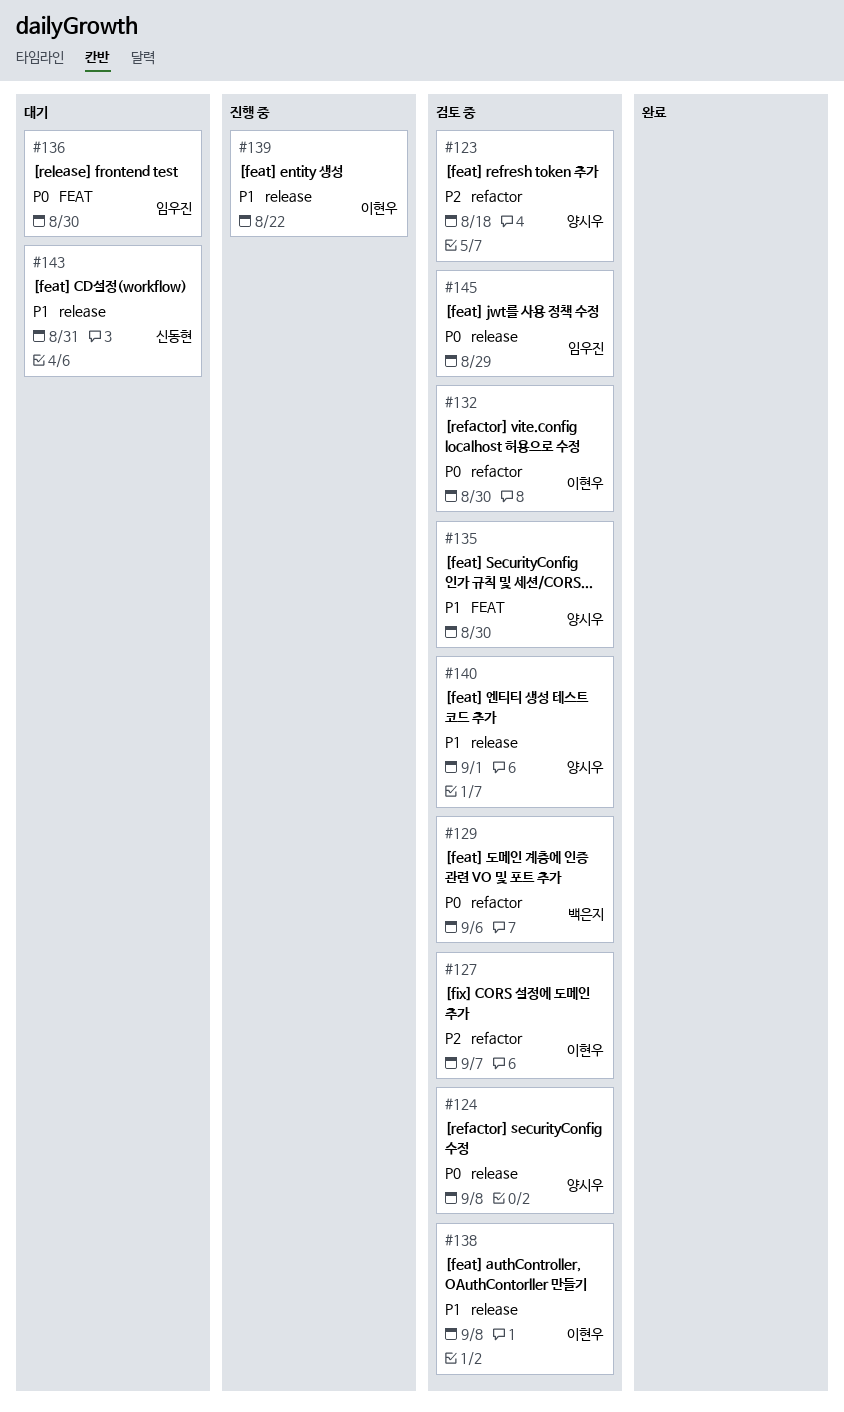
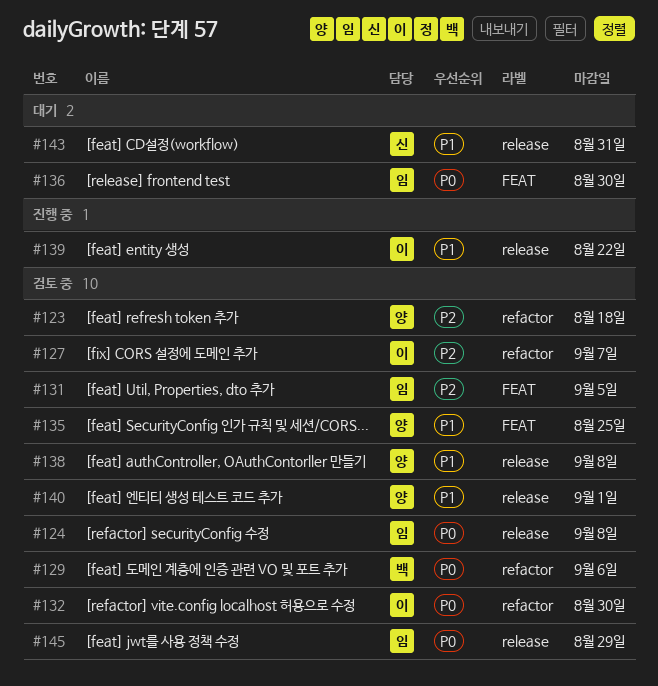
#124, owner: 양시우 -> 임우진
#131: none -> present
#135, due: Aug 30 -> Aug 25
#138, owner: 이현우 -> 양시우

